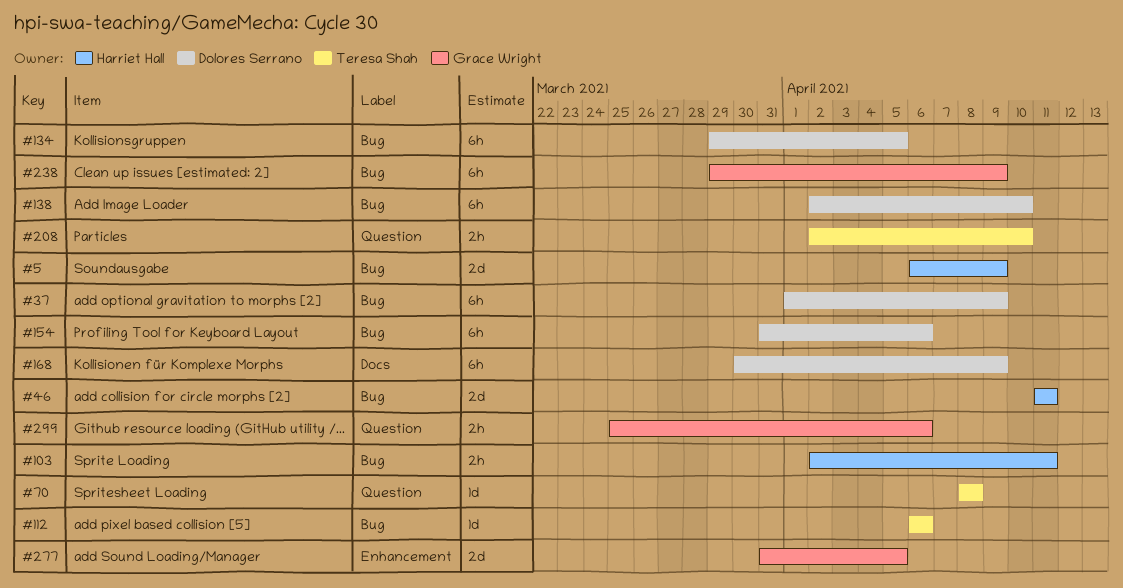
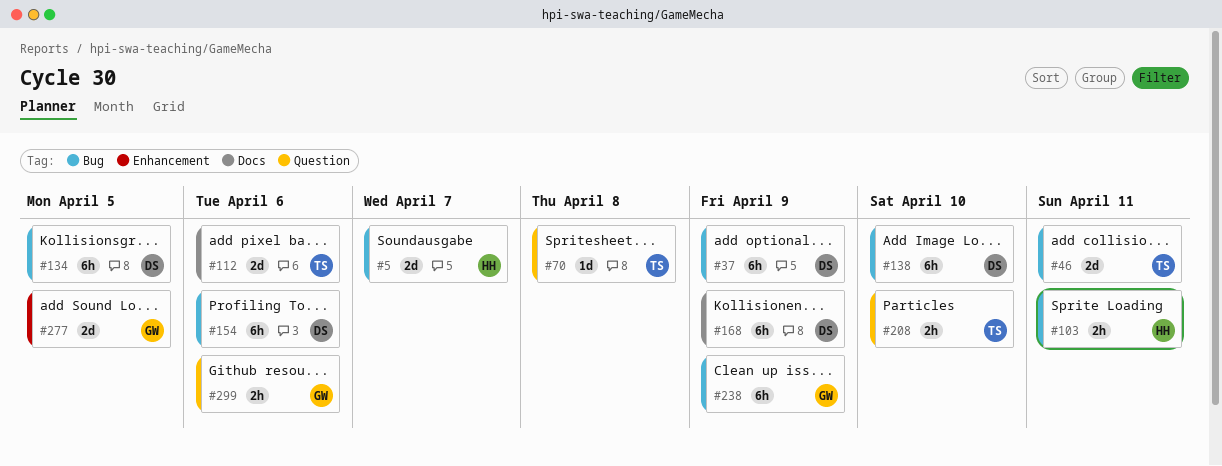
#5, due: Apr 9 -> Apr 7
#46, owner: Harriet Hall -> Teresa Shah
#112, label: Bug -> Docs
#112, estimate: 1d -> 2d

